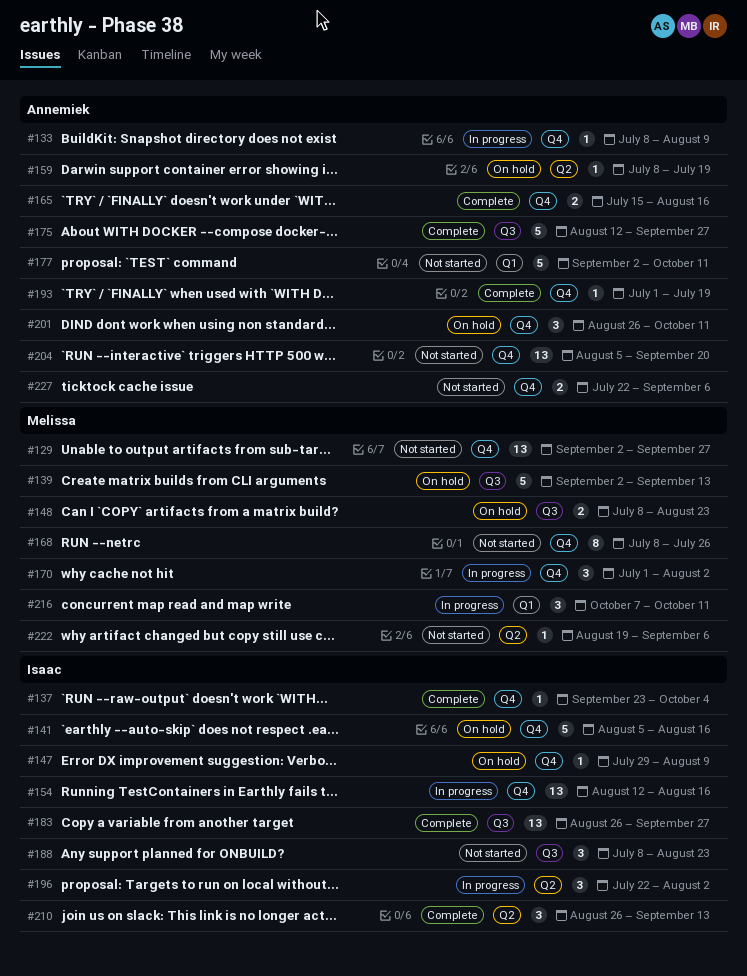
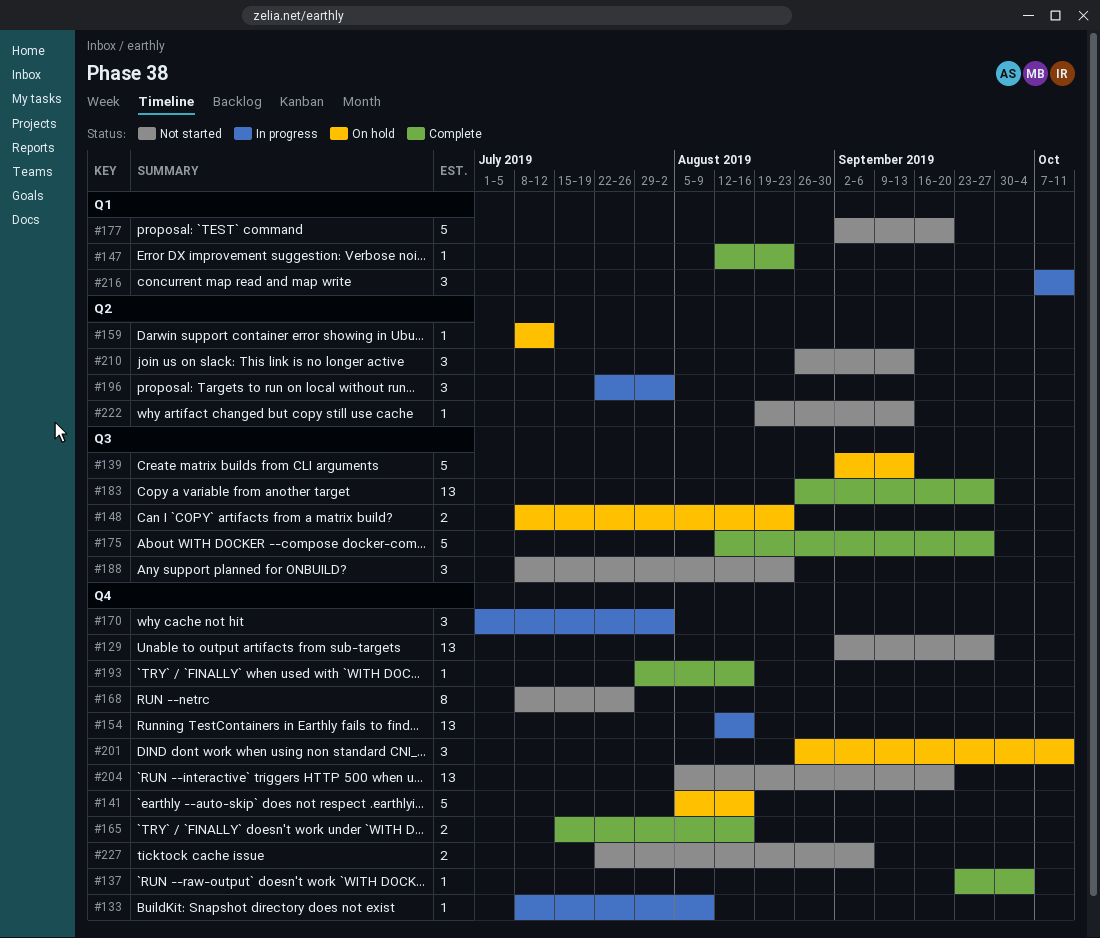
#147, status: On hold -> Complete
#147, label: Q4 -> Q1
#147, start: Jul 29 -> Aug 12
#147, due: Aug 9 -> Aug 23
#159, due: Jul 19 -> Jul 12
#177, due: Oct 11 -> Sep 20
#193, start: Jul 1 -> Jul 29
#193, due: Jul 19 -> Aug 16
#210, status: Complete -> Not started
#222, due: Sep 6 -> Sep 13

